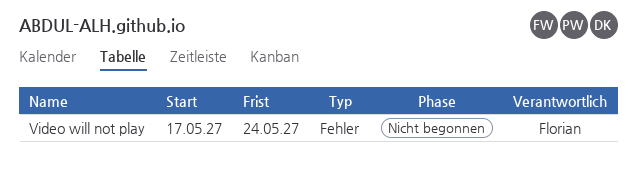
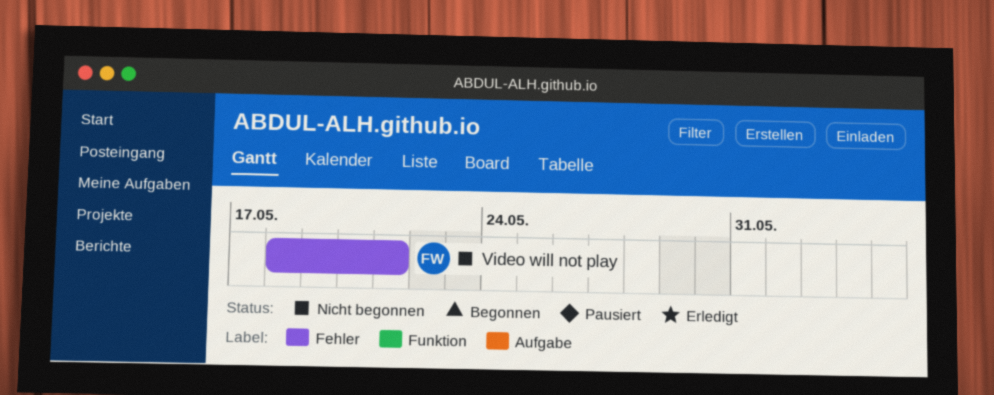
Video will not play, start: May 17 -> May 18
Video will not play, due: May 24 -> May 21

